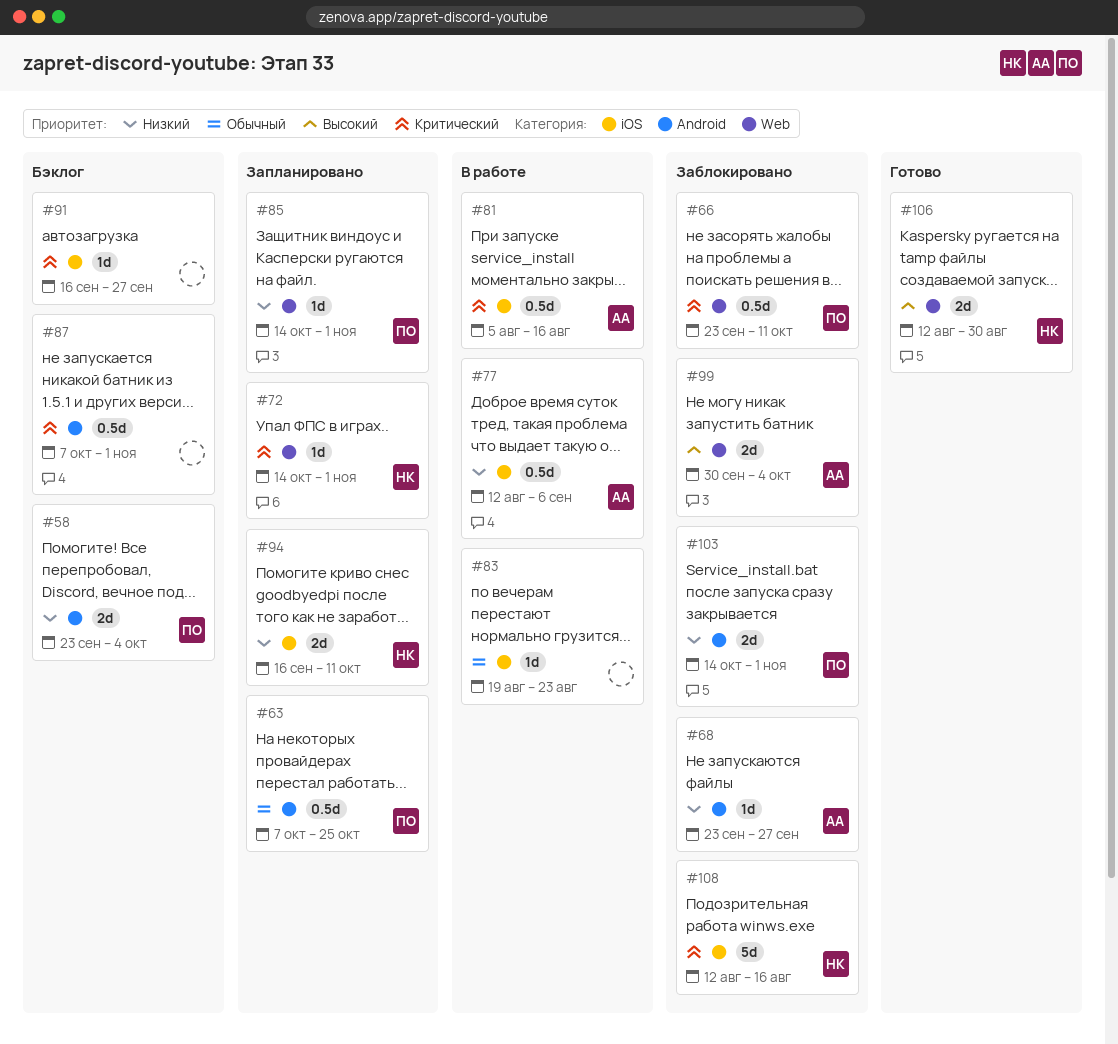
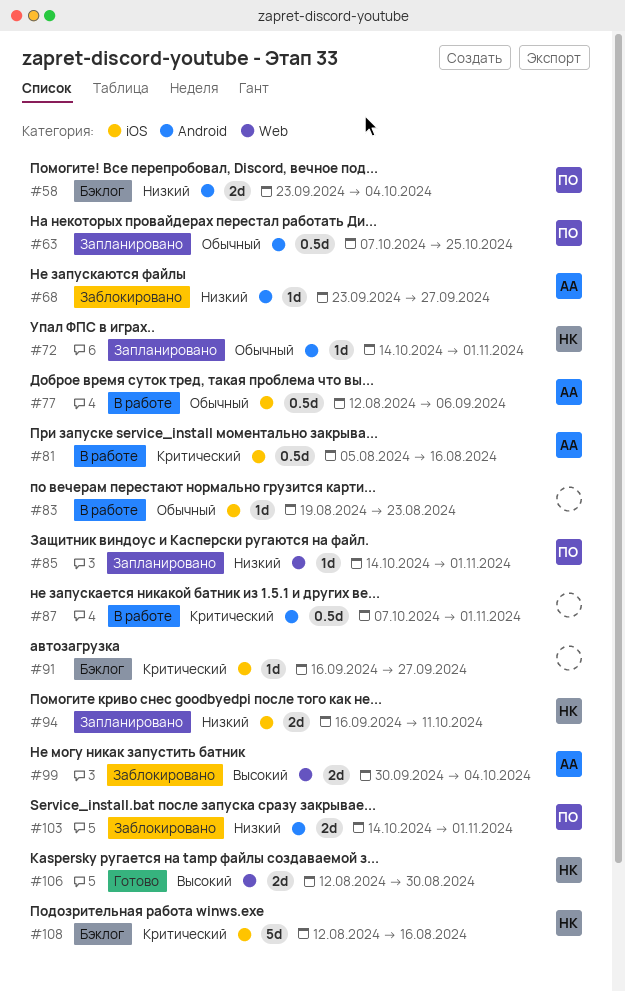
#66: present -> none
#72, priority: Критический -> Обычный
#72, label: Web -> Android
#77, priority: Низкий -> Обычный
#87, status: Бэклог -> В работе
#108, status: Заблокировано -> Бэклог

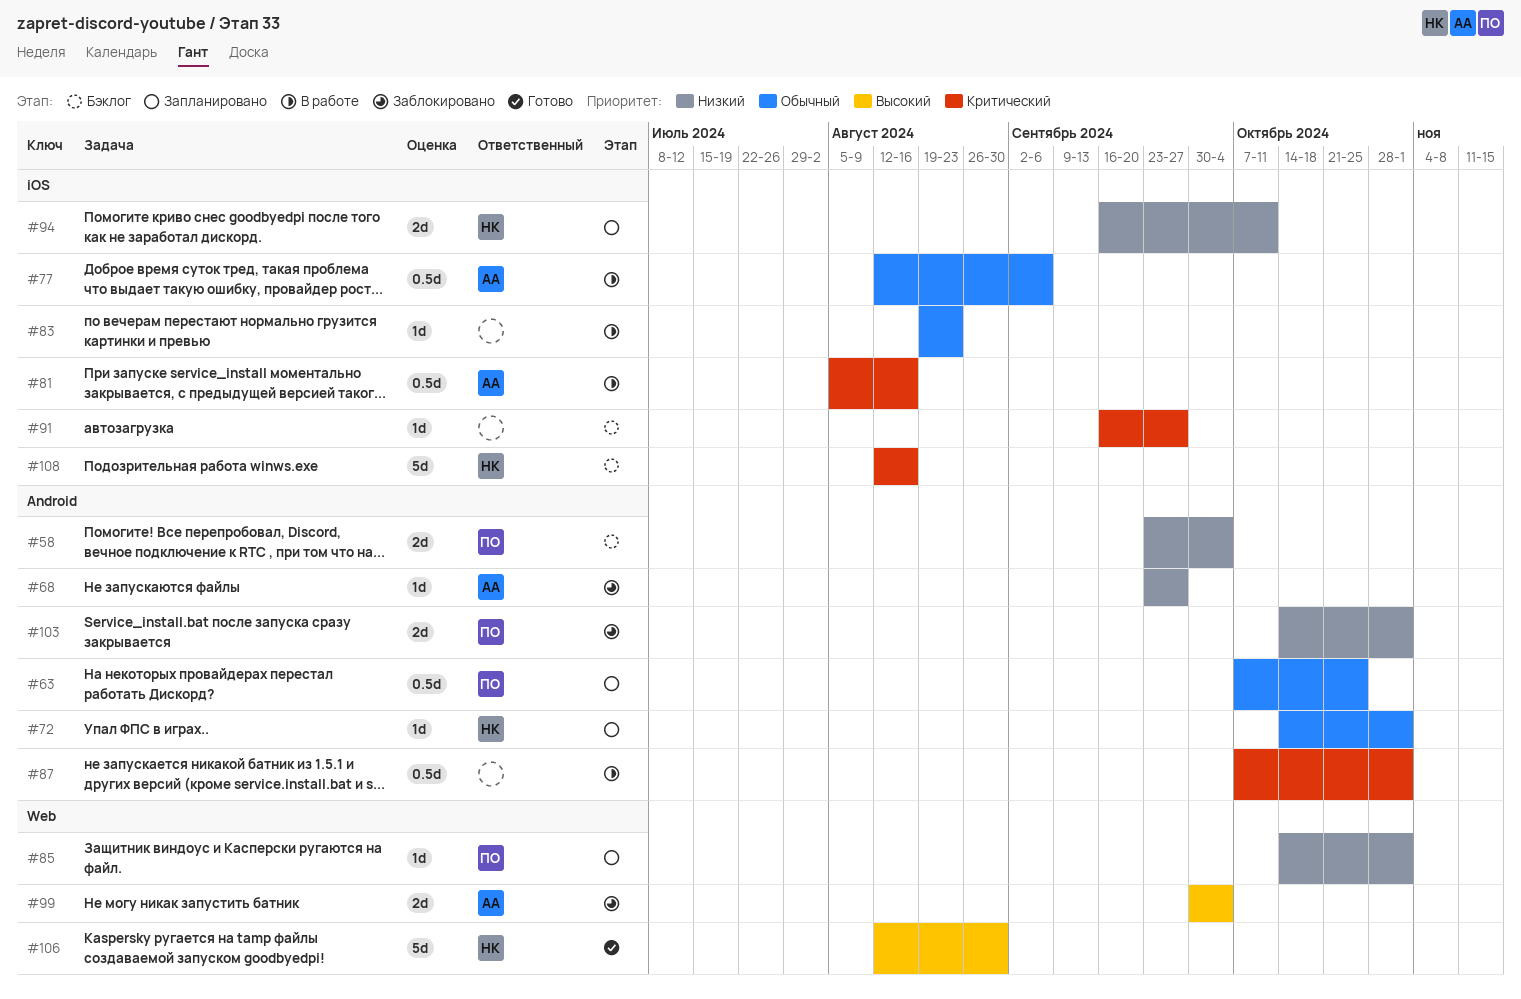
#106, estimate: 2d -> 5d

